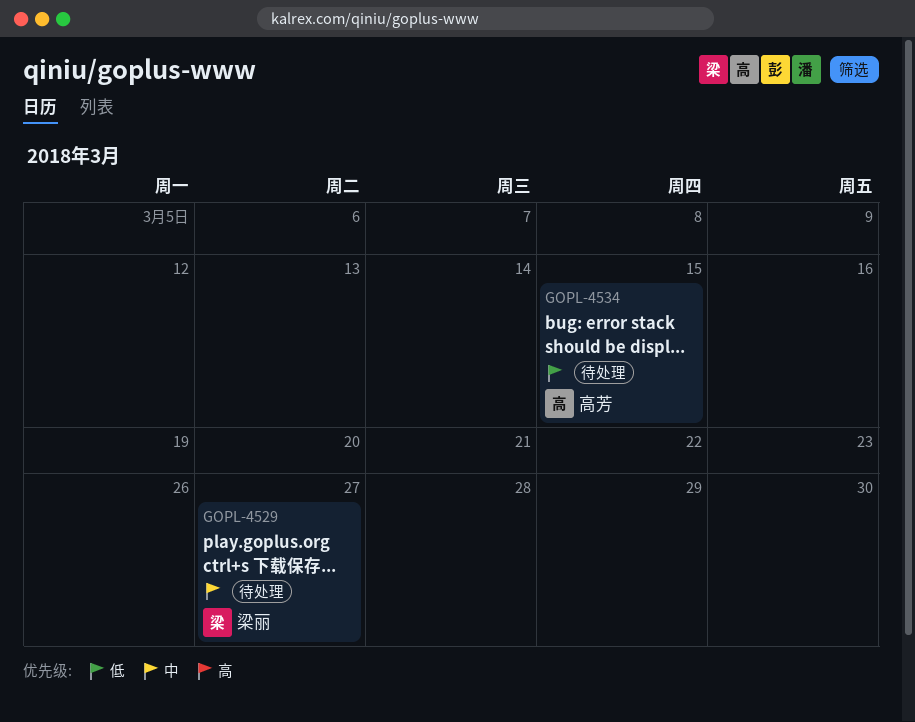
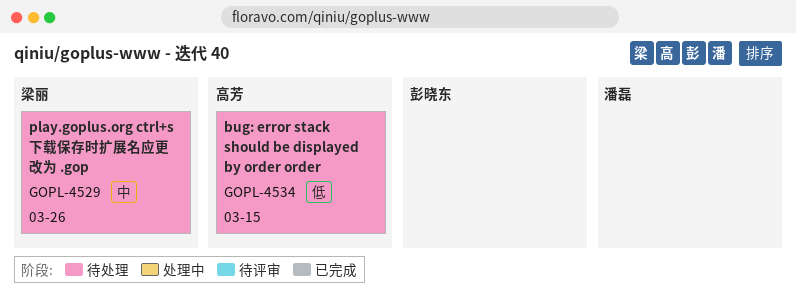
GOPL-4529, due: Mar 27 -> Mar 26

